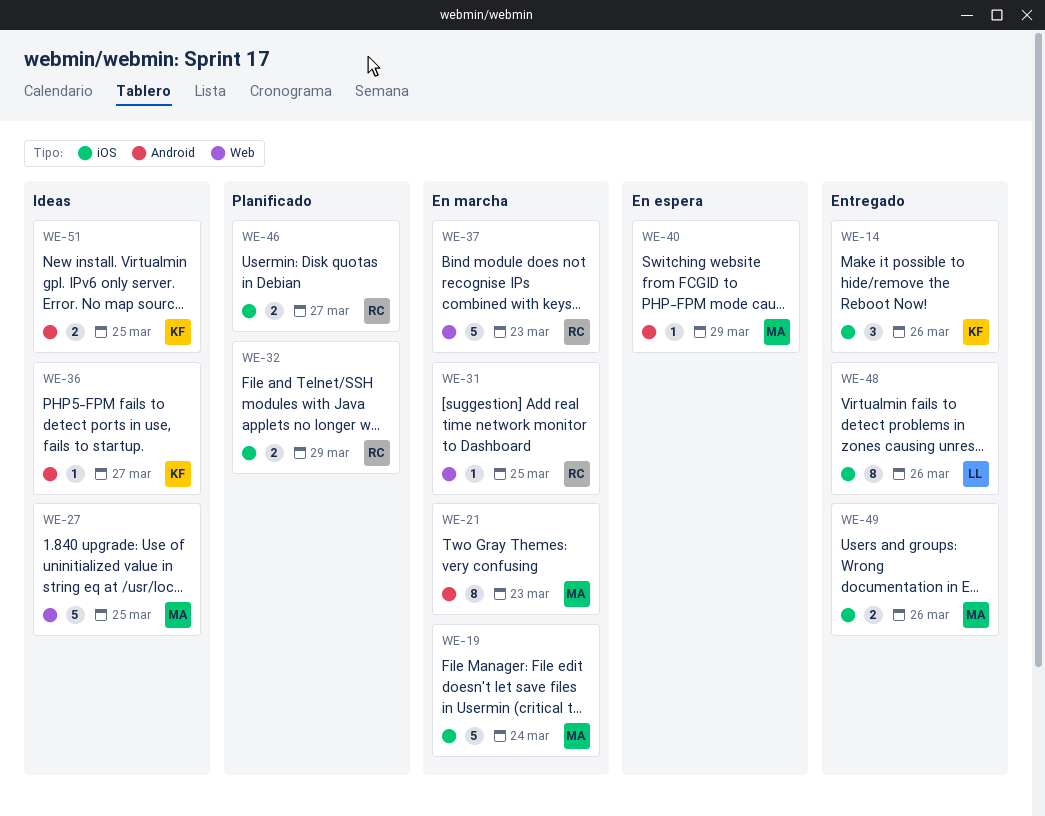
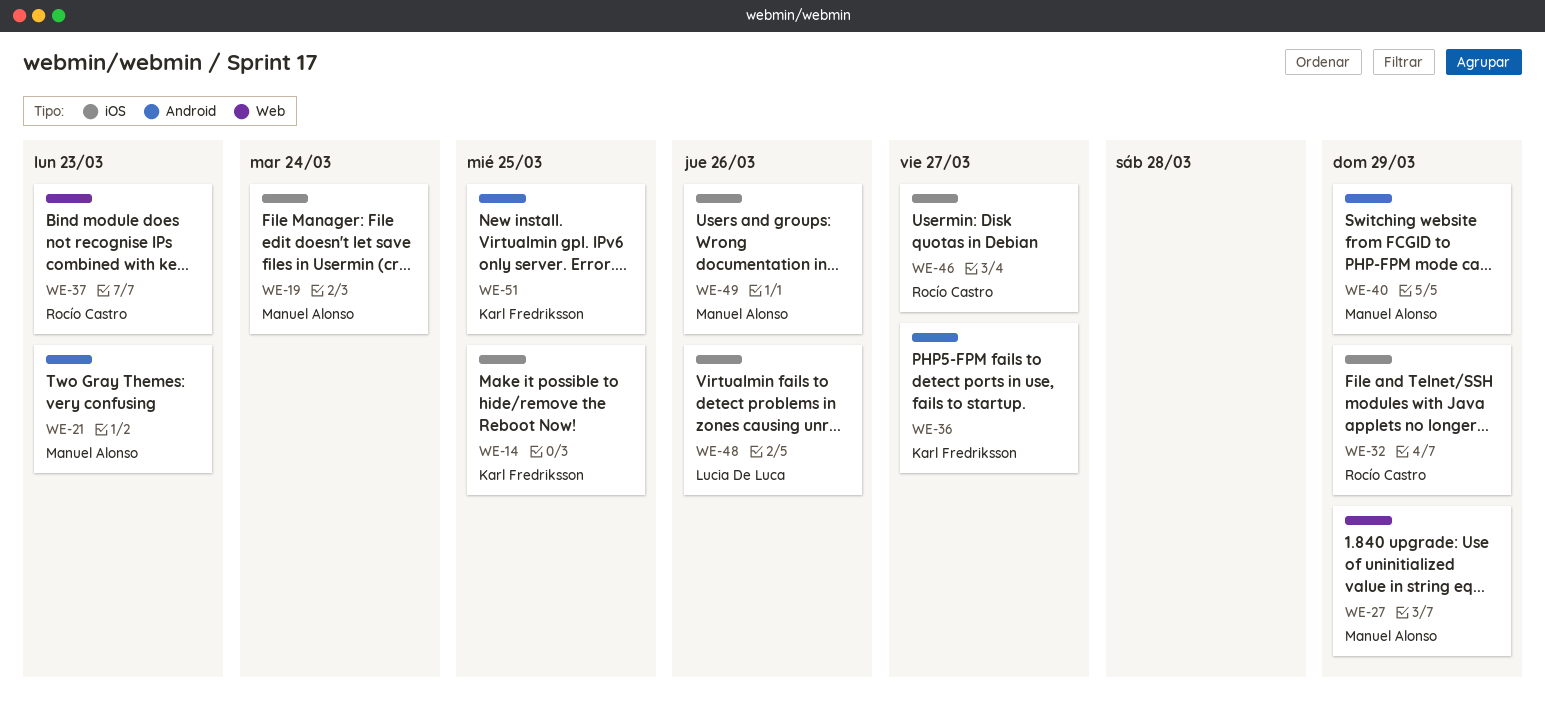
WE-14, due: Mar 26 -> Mar 25
WE-27, due: Mar 25 -> Mar 29
WE-31: present -> none

